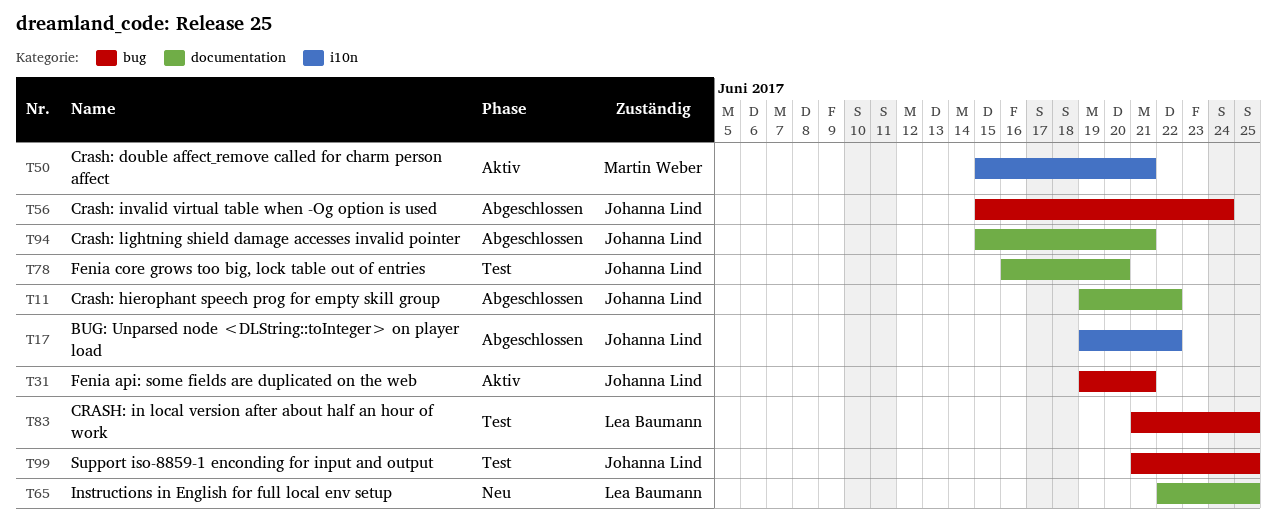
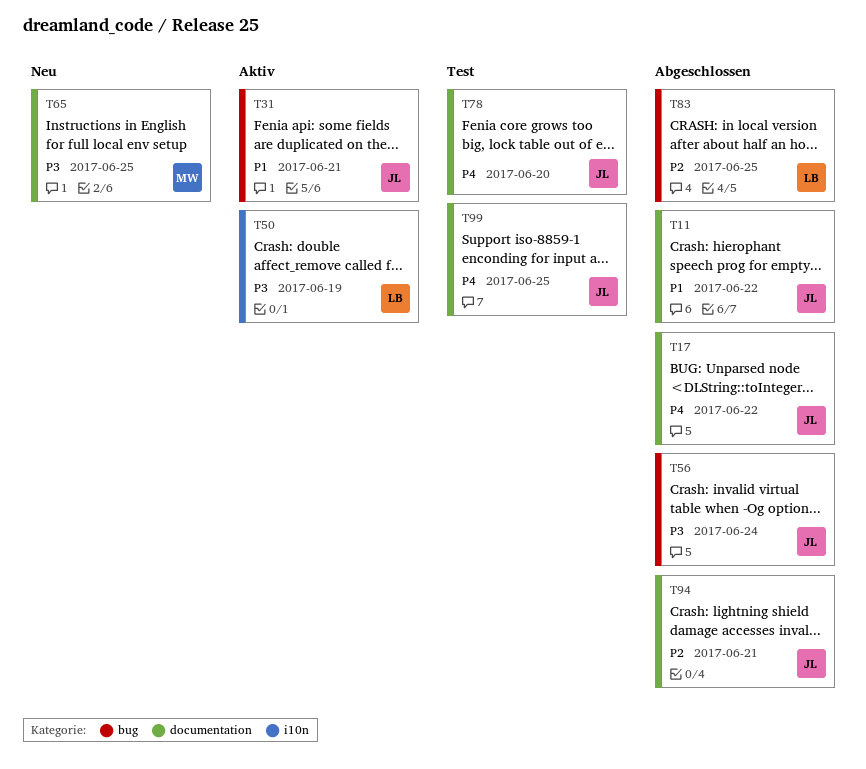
T17, label: i10n -> documentation
T50, owner: Martin Weber -> Lea Baumann
T50, due: Jun 21 -> Jun 19
T65, owner: Lea Baumann -> Martin Weber
T83, status: Test -> Abgeschlossen
T99, label: bug -> documentation

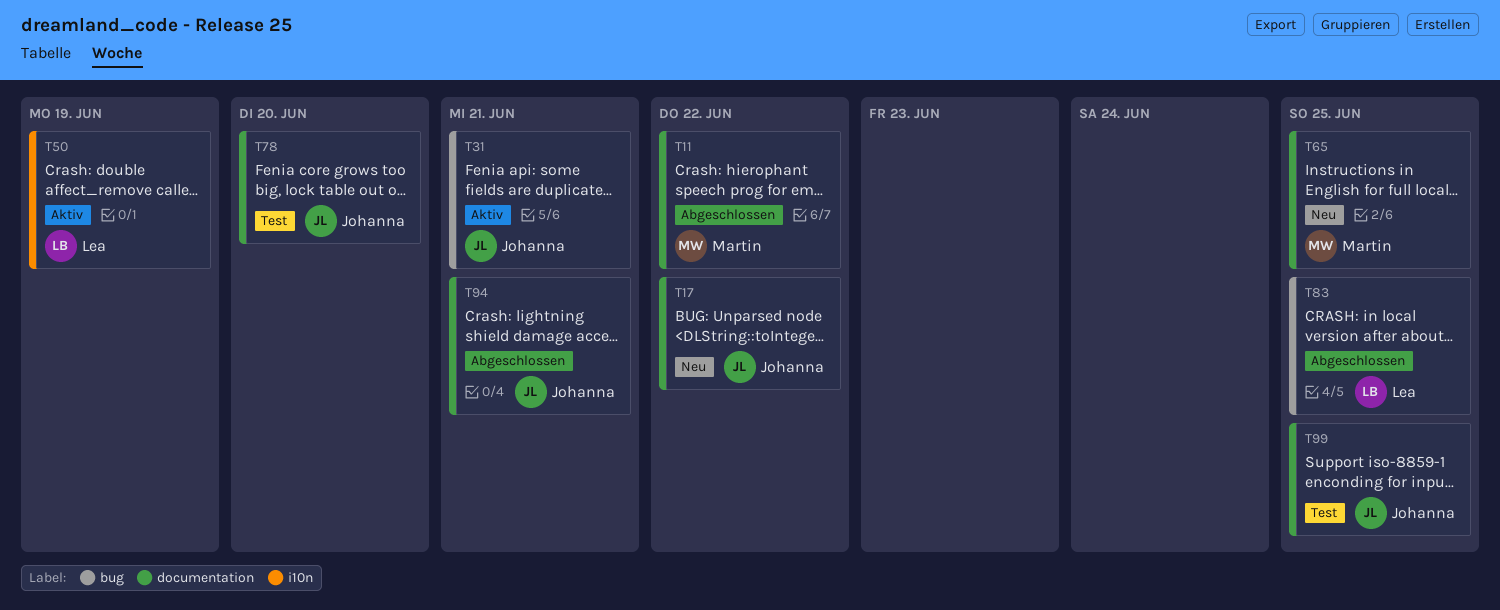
T11, owner: Johanna -> Martin
T17, status: Abgeschlossen -> Neu
T56: present -> none

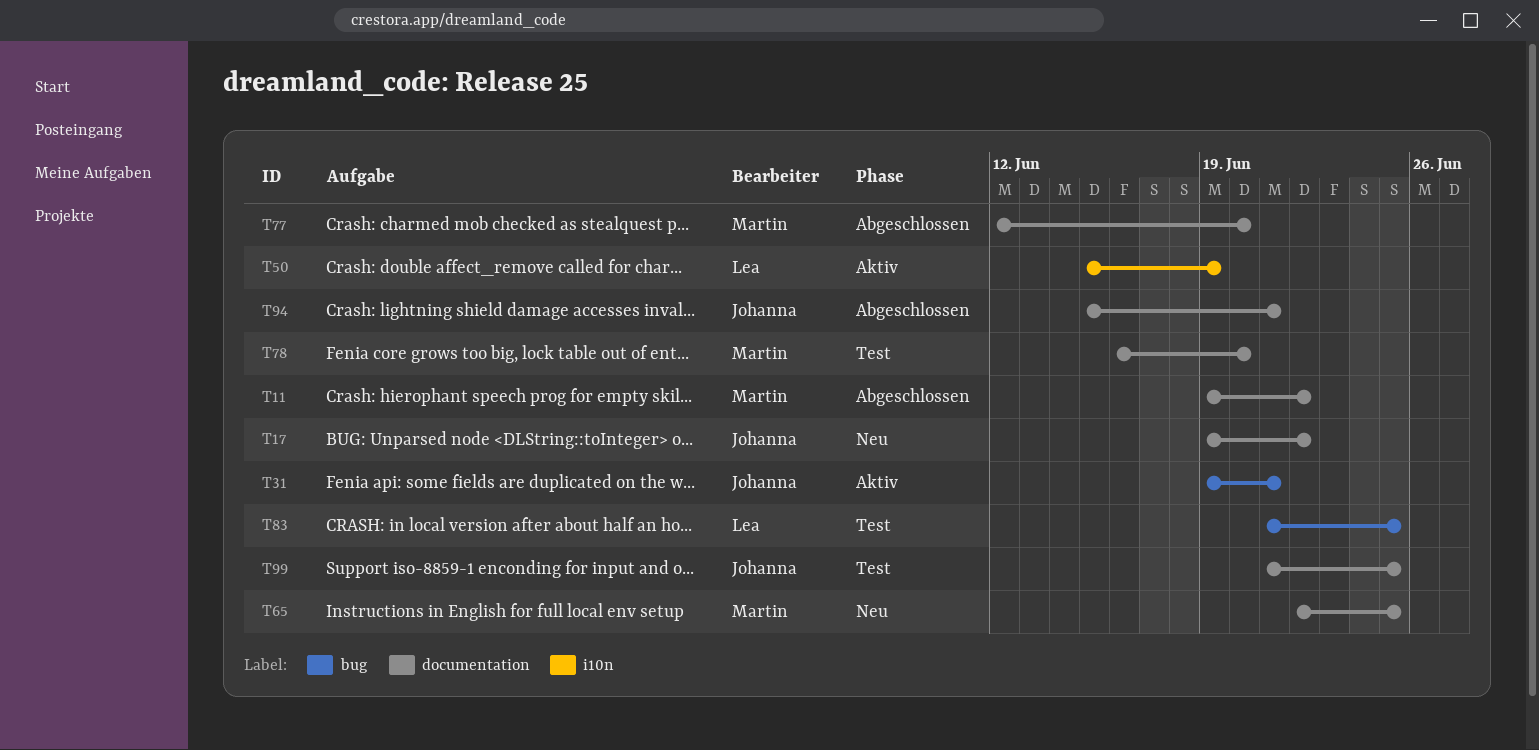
T77: none -> present
T78, owner: Johanna -> Martin
T83, status: Abgeschlossen -> Test

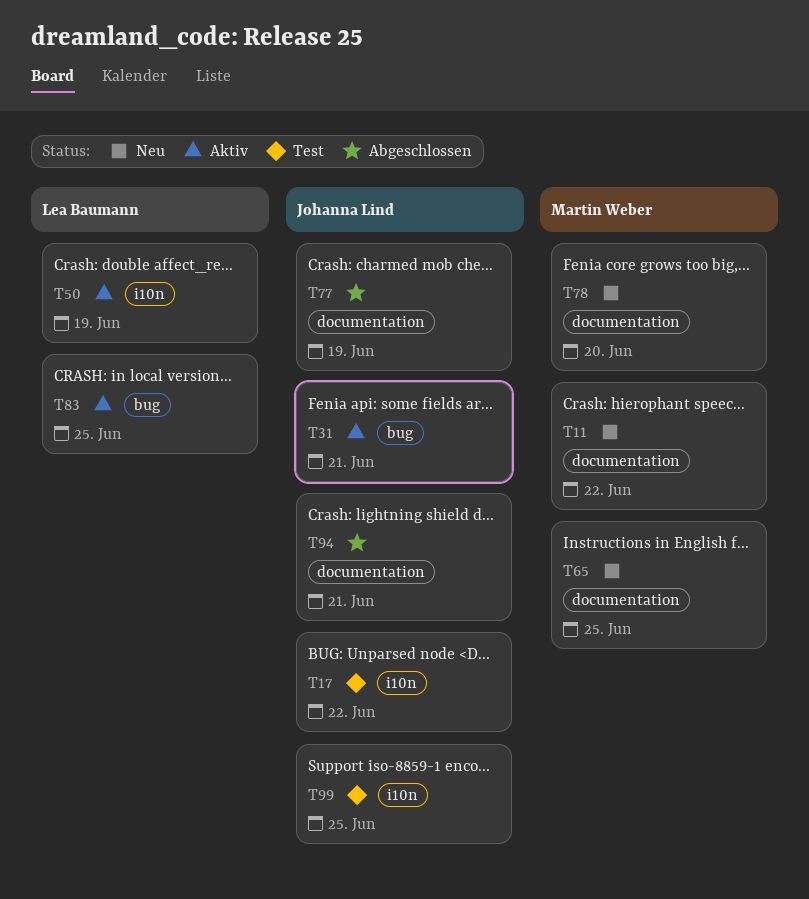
T11, status: Abgeschlossen -> Neu
T17, status: Neu -> Test
T17, label: documentation -> i10n
T77, owner: Martin Weber -> Johanna Lind
T77, due: Jun 20 -> Jun 19
T78, status: Test -> Neu
T83, status: Test -> Aktiv
T99, label: documentation -> i10n

